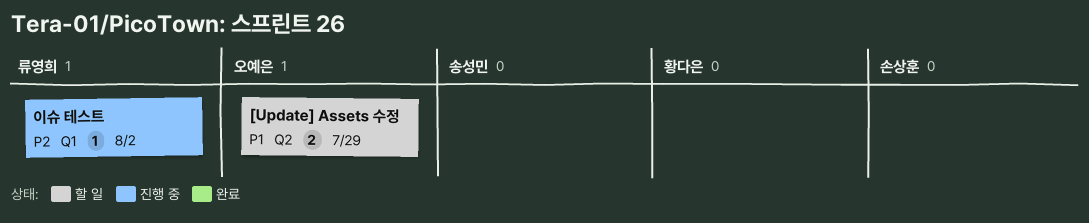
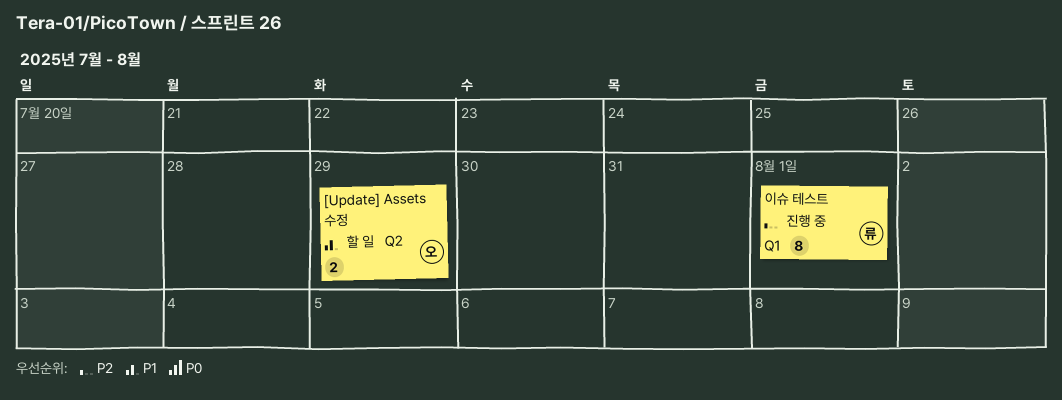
이슈 테스트, estimate: 1 -> 8
이슈 테스트, due: Aug 2 -> Aug 1

